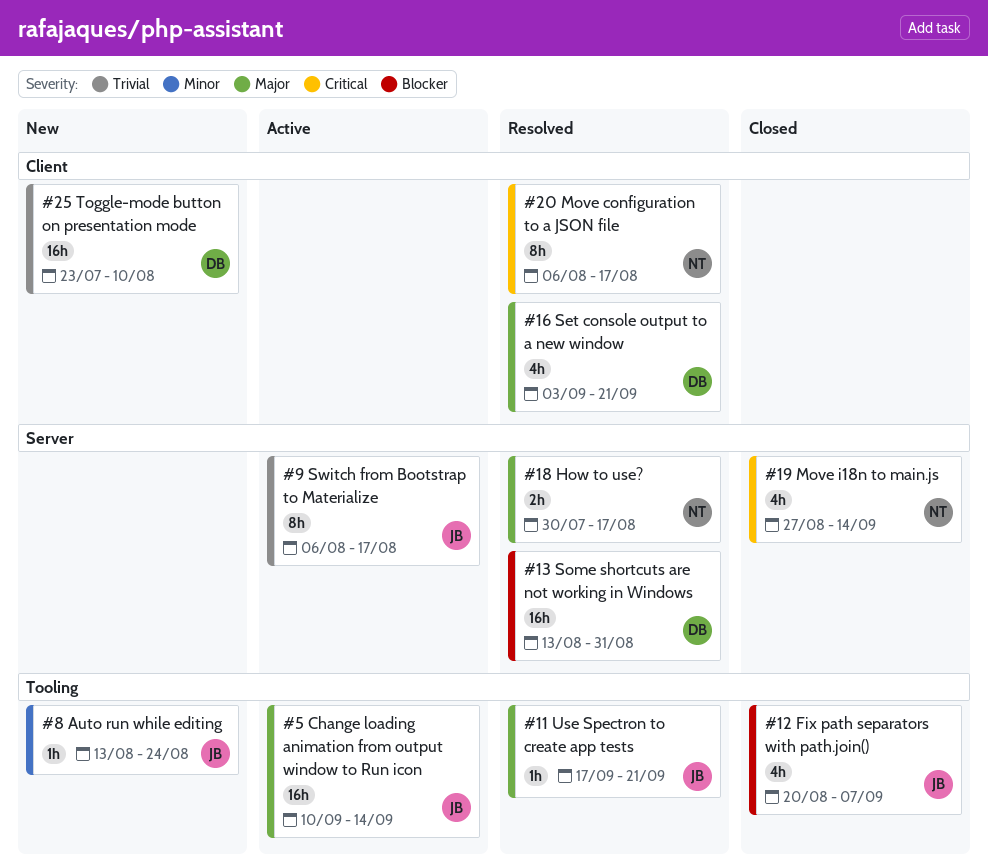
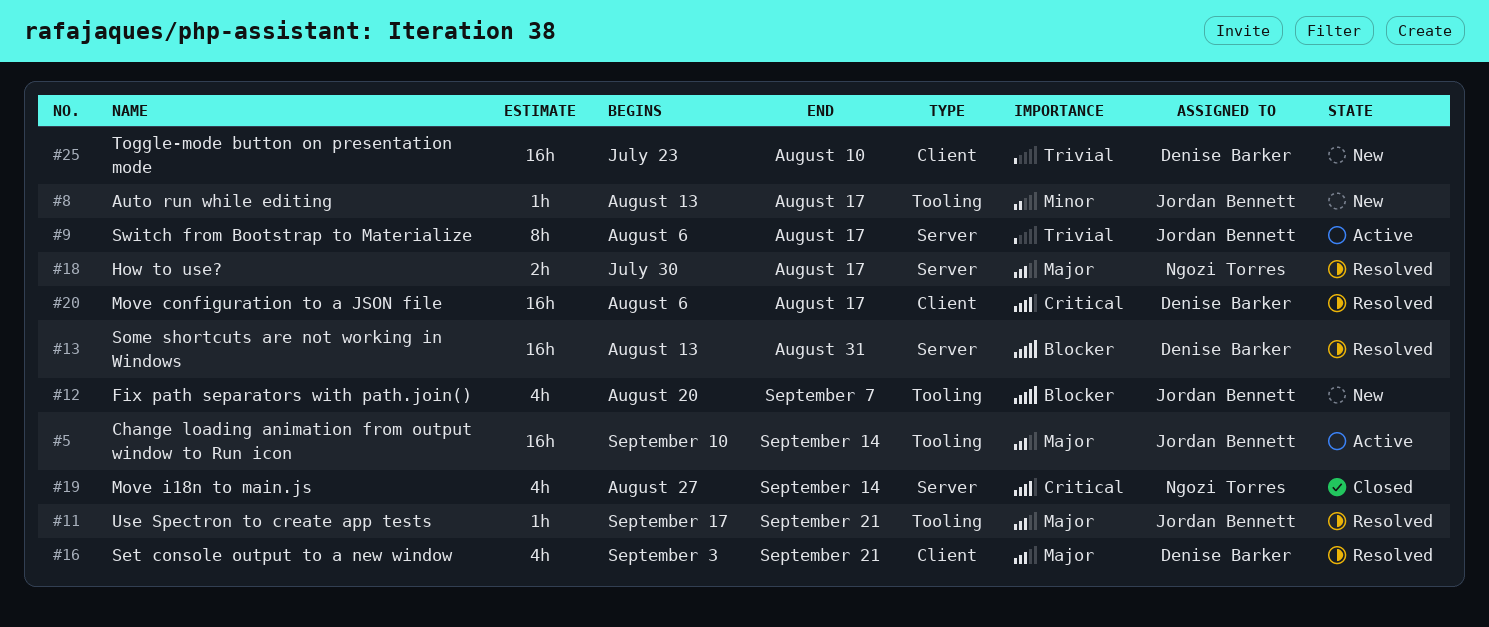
#8, due: Aug 24 -> Aug 17
#12, status: Closed -> New
#20, owner: Ngozi Torres -> Denise Barker
#20, estimate: 8h -> 16h

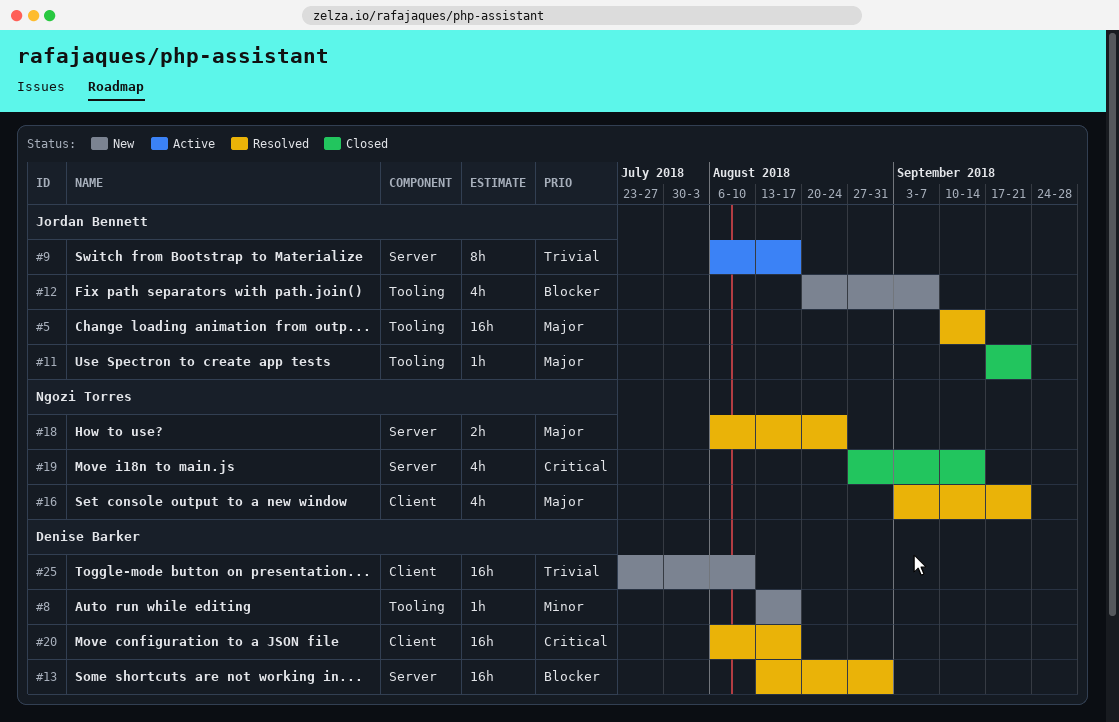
#5, status: Active -> Resolved
#8, owner: Jordan Bennett -> Denise Barker
#11, status: Resolved -> Closed
#16, owner: Denise Barker -> Ngozi Torres
#18, start: Jul 30 -> Aug 6
#18, due: Aug 17 -> Aug 24

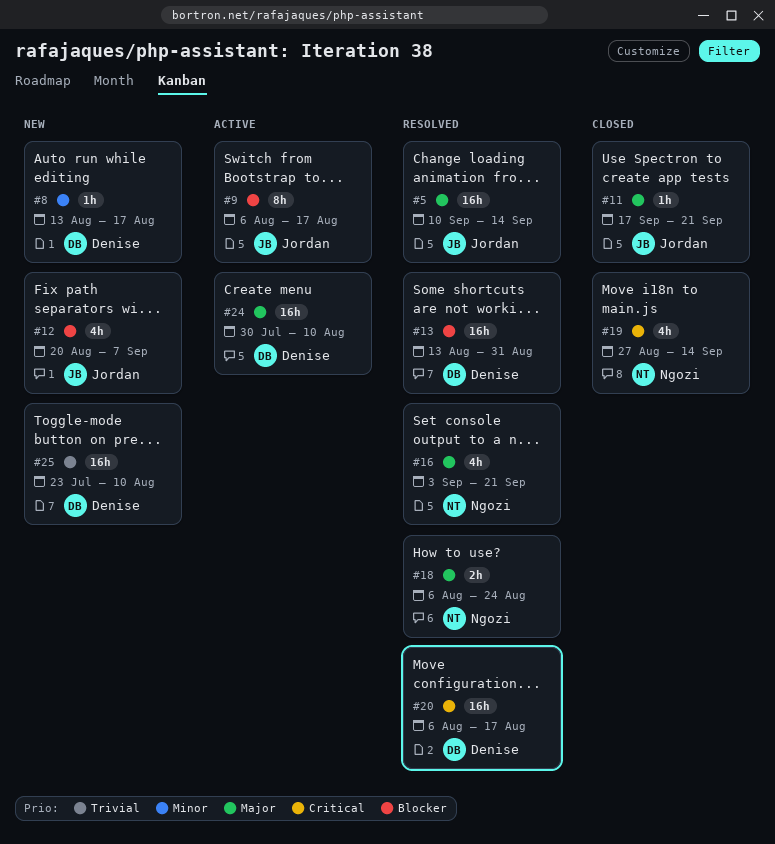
#9, priority: Trivial -> Blocker
#24: none -> present

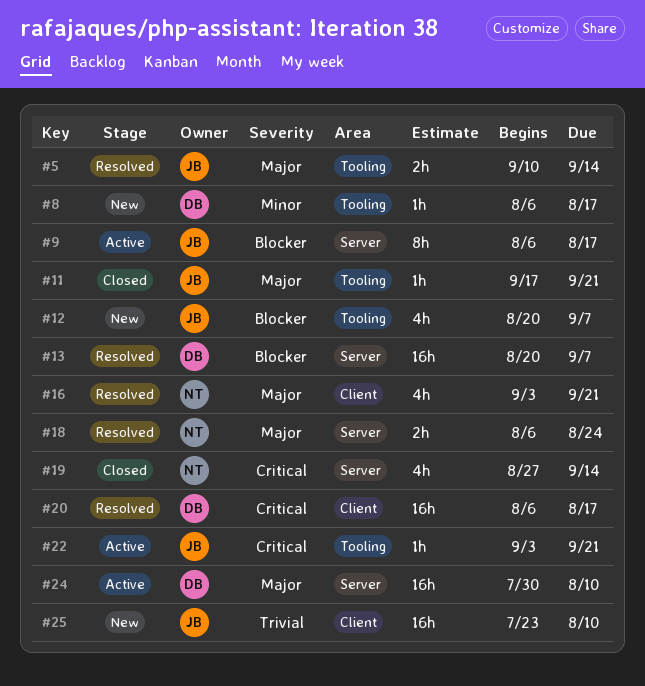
#5, estimate: 16h -> 2h
#8, start: Aug 13 -> Aug 6
#13, start: Aug 13 -> Aug 20
#13, due: Aug 31 -> Sep 7
#22: none -> present
#25, owner: Denise -> Jordan

